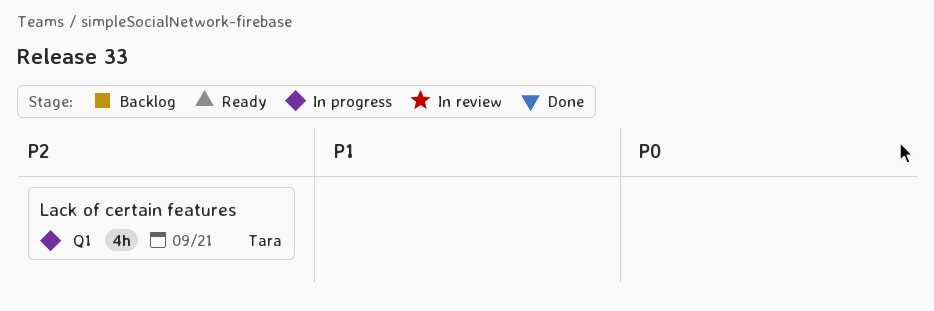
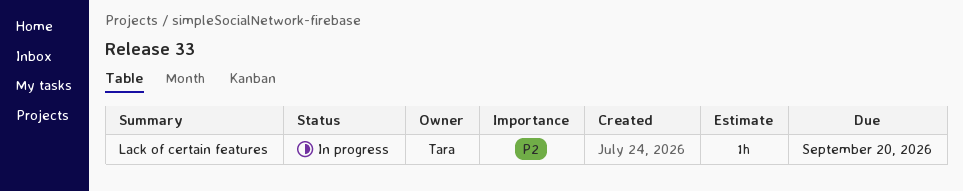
Lack of certain features, estimate: 4h -> 1h
Lack of certain features, due: Sep 21 -> Sep 20

